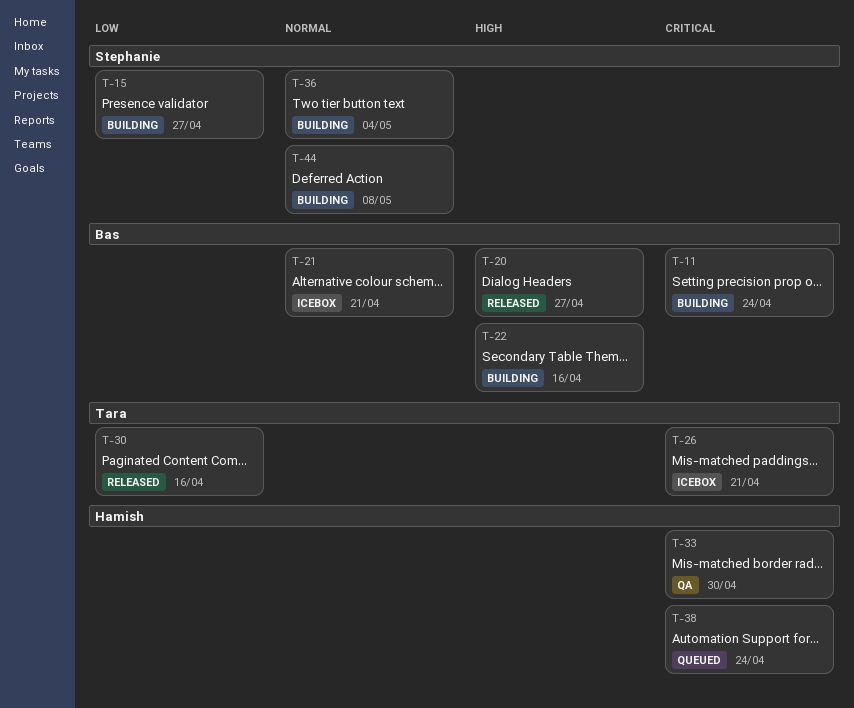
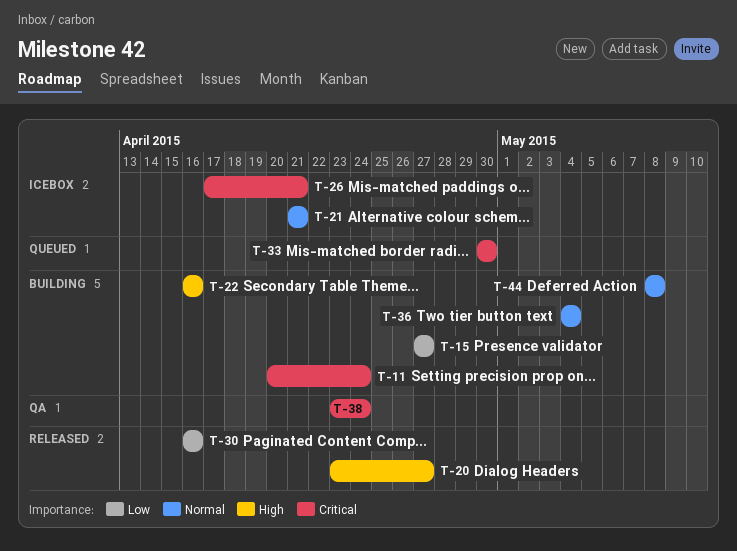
T-33, status: QA -> Queued
T-38, status: Queued -> QA

